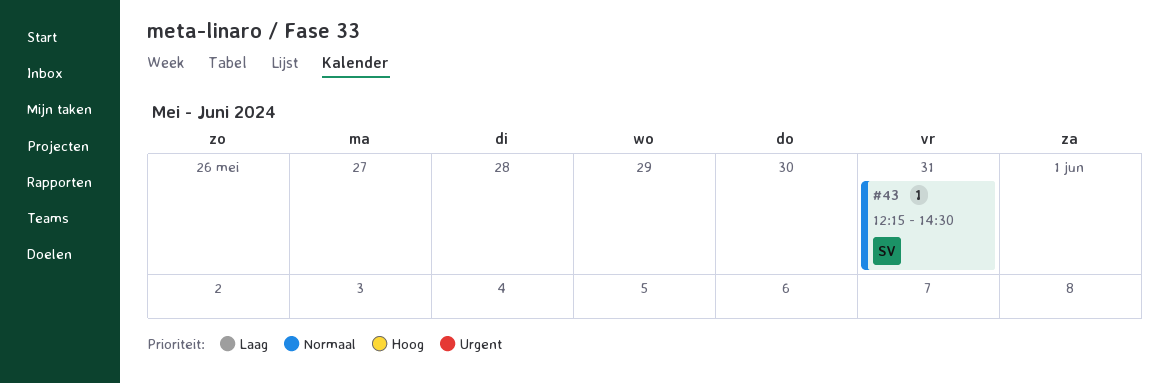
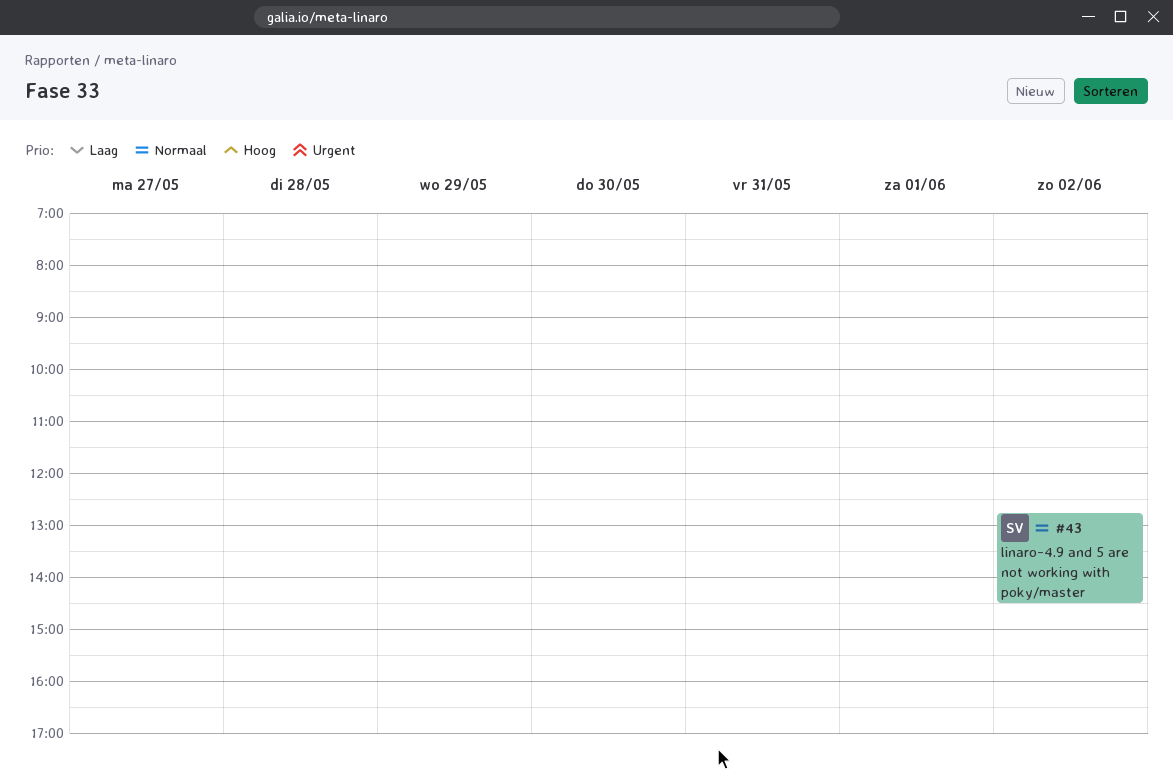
#43, day: May 31 -> Jun 2
#43, begins: 12:15 -> 12:45

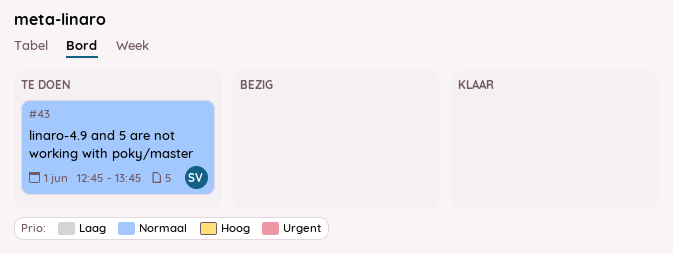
#43, day: Jun 2 -> Jun 1
#43, ends: 14:30 -> 13:45

